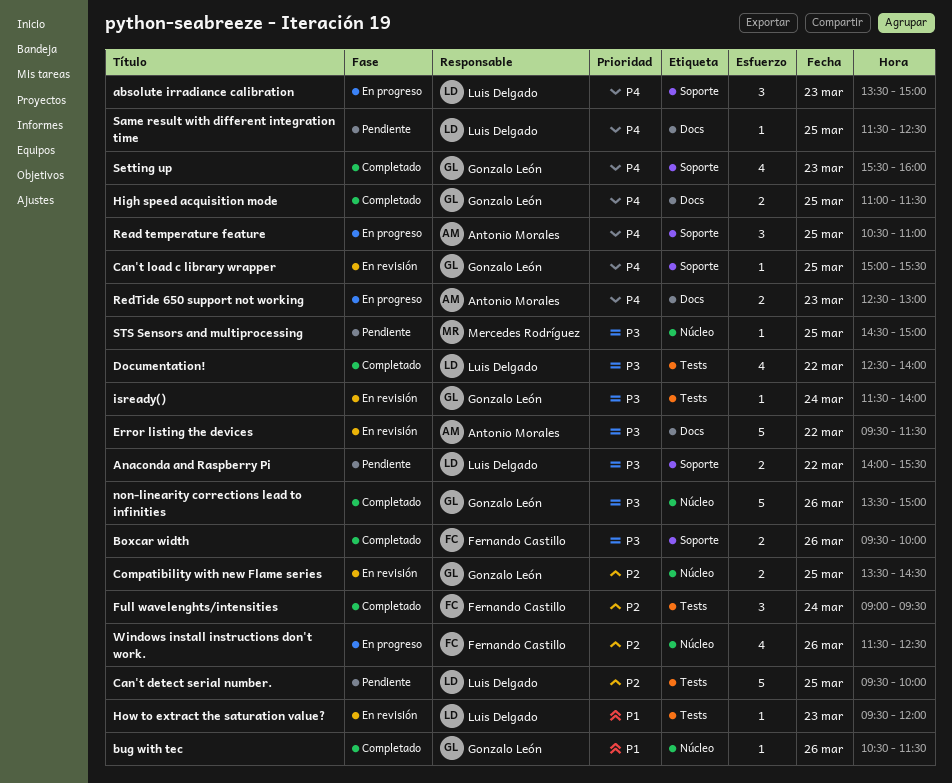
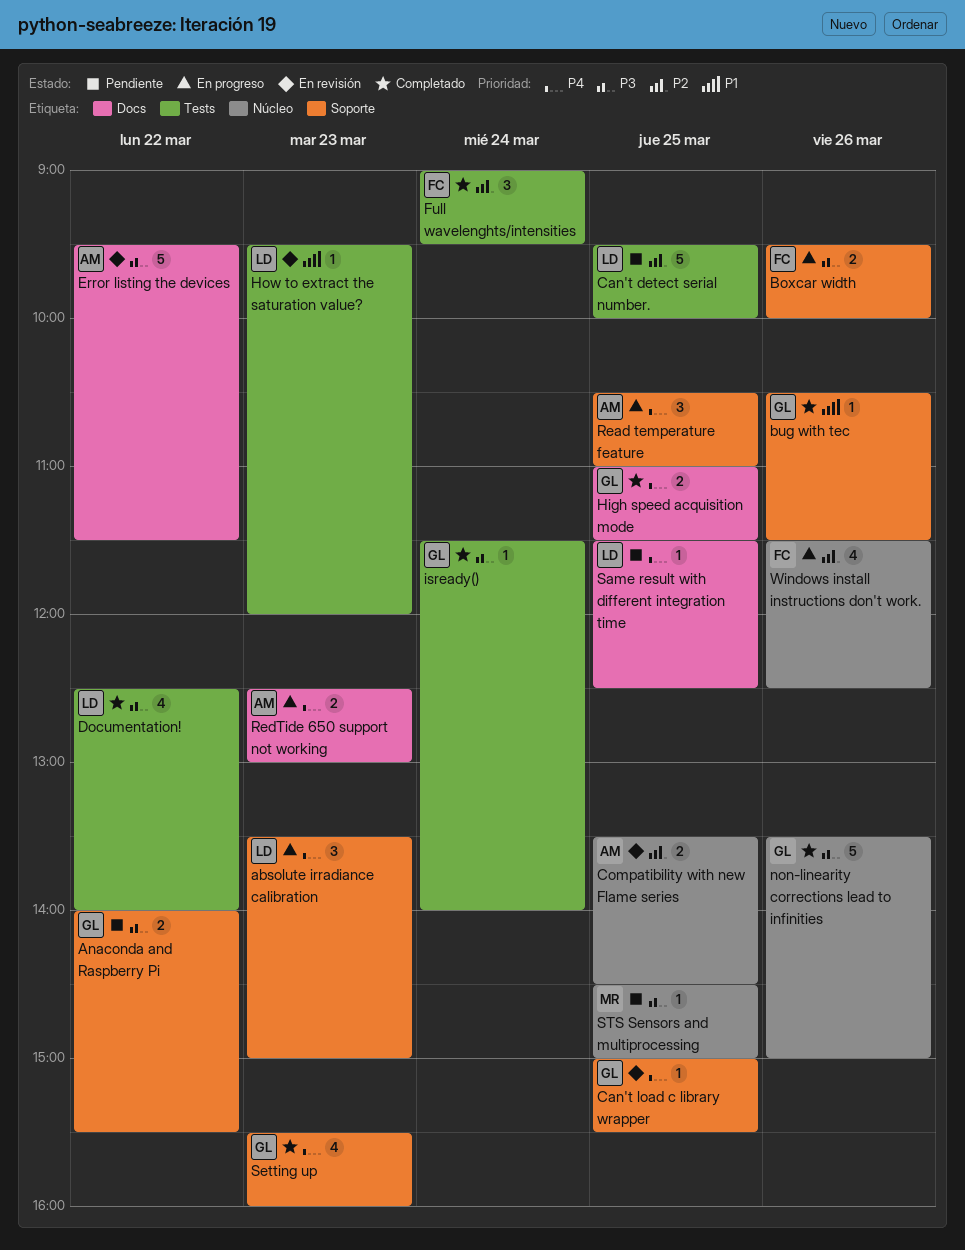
Anaconda and Raspberry Pi, owner: Luis Delgado -> Gonzalo León
Boxcar width, status: Completado -> En progreso
bug with tec, label: Núcleo -> Soporte
Compatibility with new Flame series, owner: Gonzalo León -> Antonio Morales
isready(), status: En revisión -> Completado

